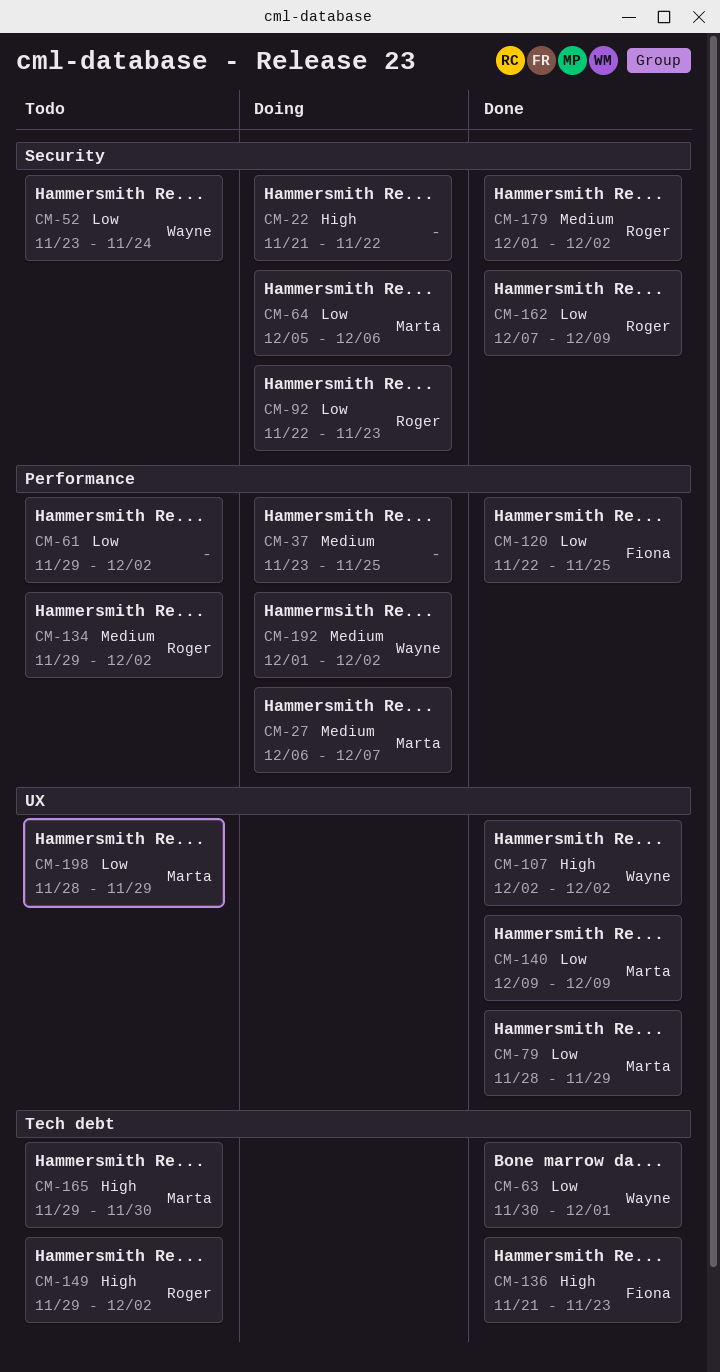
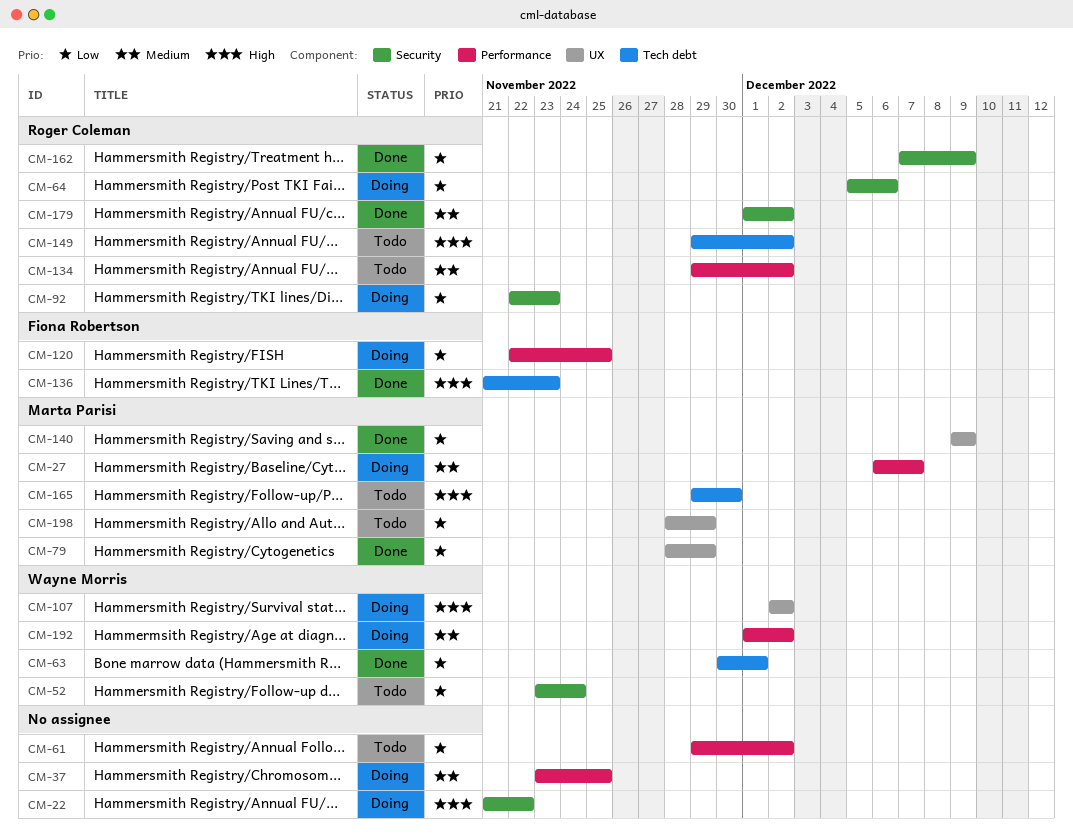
CM-64, owner: Marta Parisi -> Roger Coleman
CM-107, status: Done -> Doing
CM-120, status: Done -> Doing

